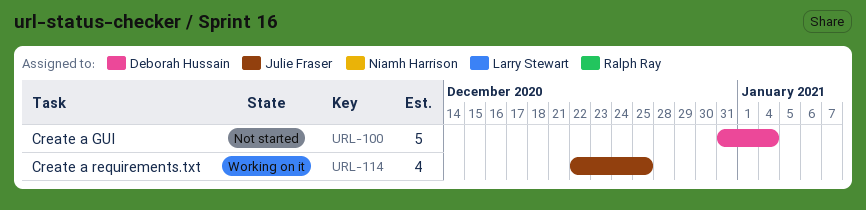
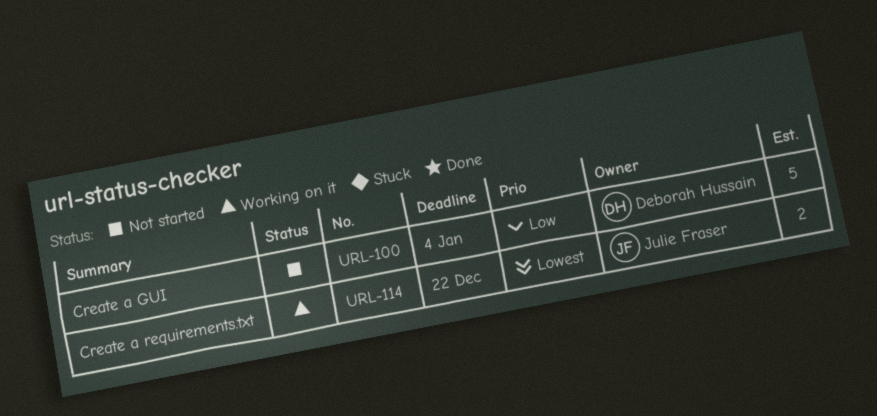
URL-114, estimate: 4 -> 2
URL-114, due: Dec 25 -> Dec 22

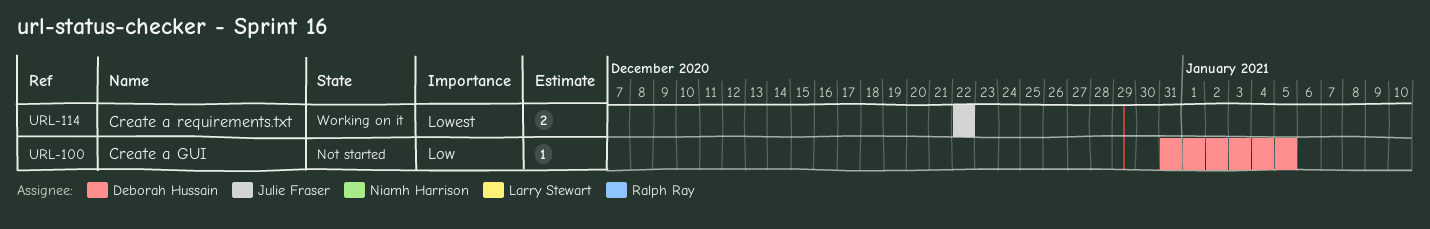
URL-100, estimate: 5 -> 1
URL-100, due: Jan 4 -> Jan 5

